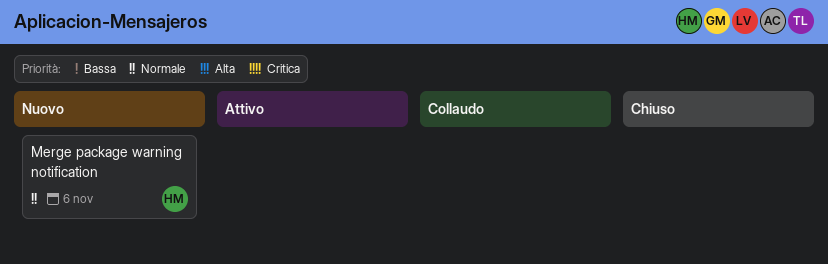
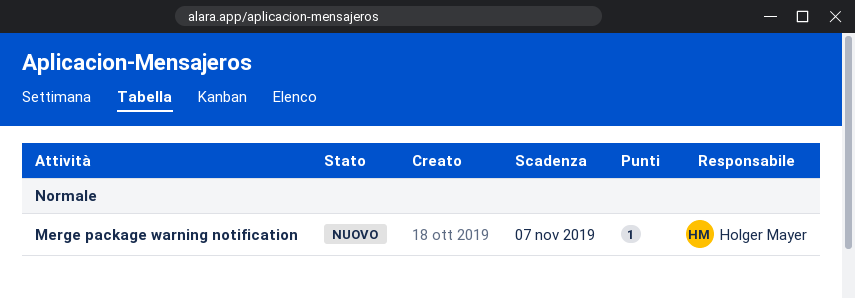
Merge package warning notification, due: Nov 6 -> Nov 7

